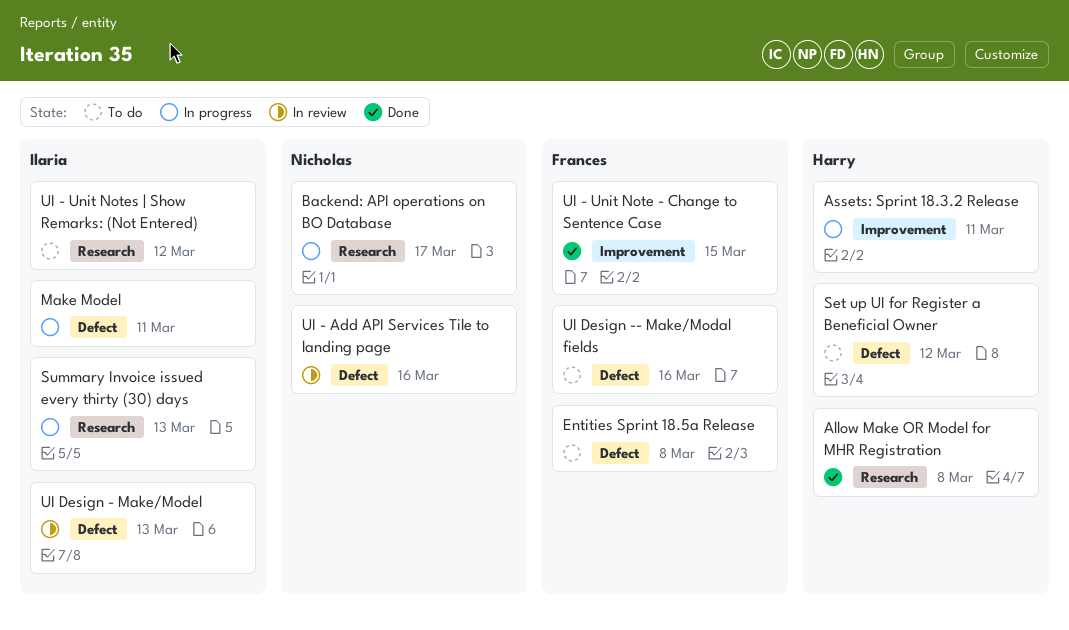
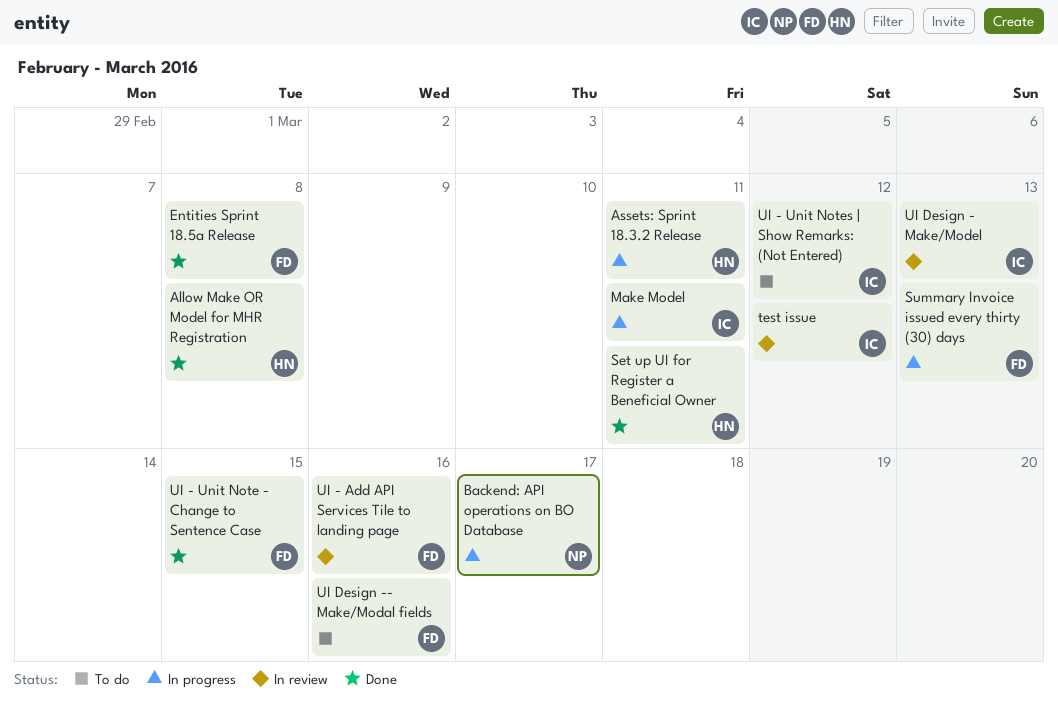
Entities Sprint 18.5a Release, status: To do -> Done
Set up UI for Register a Beneficial Owner, status: To do -> Done
Set up UI for Register a Beneficial Owner, due: Mar 12 -> Mar 11
Summary Invoice issued every thirty (30) days, owner: Ilaria -> Frances
test issue: none -> present
UI - Add API Services Tile to landing page, owner: Nicholas -> Frances

